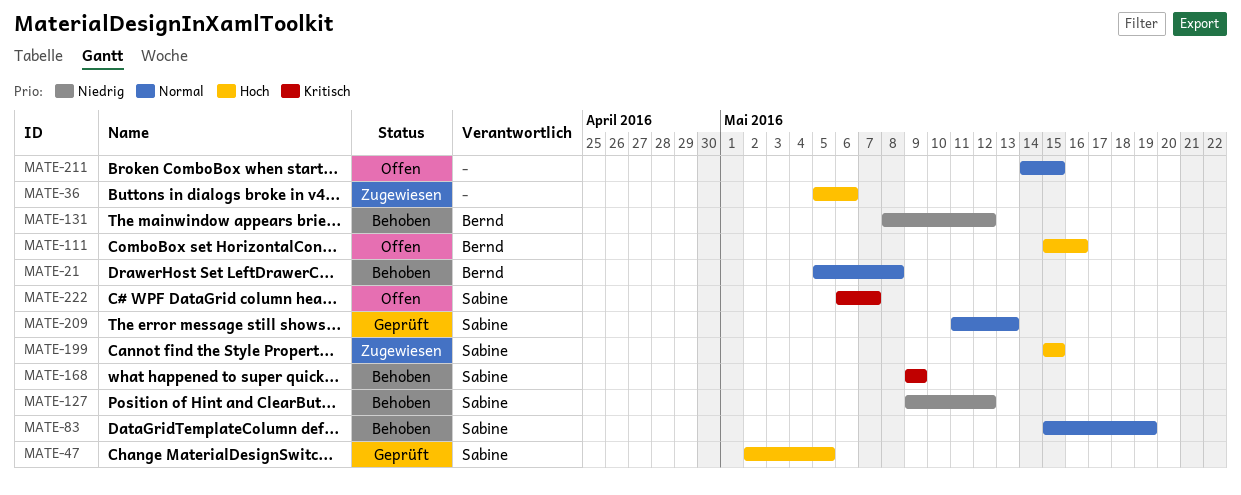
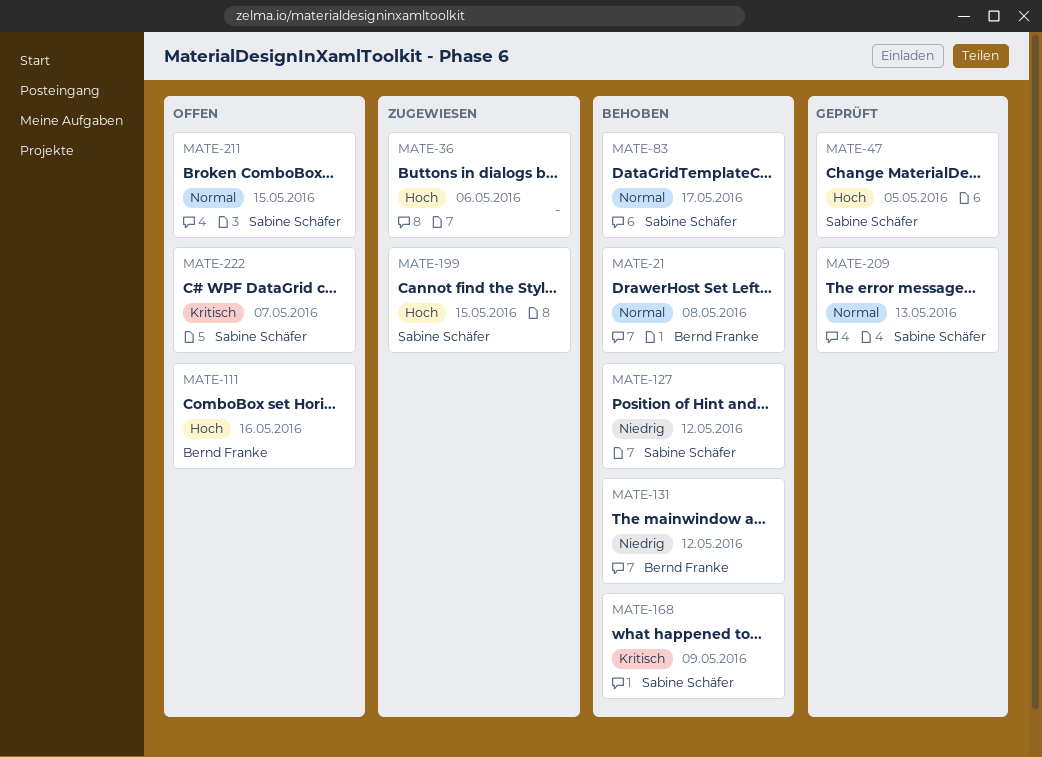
MATE-83, due: May 19 -> May 17
MATE-211, owner: none -> Sabine Schäfer

